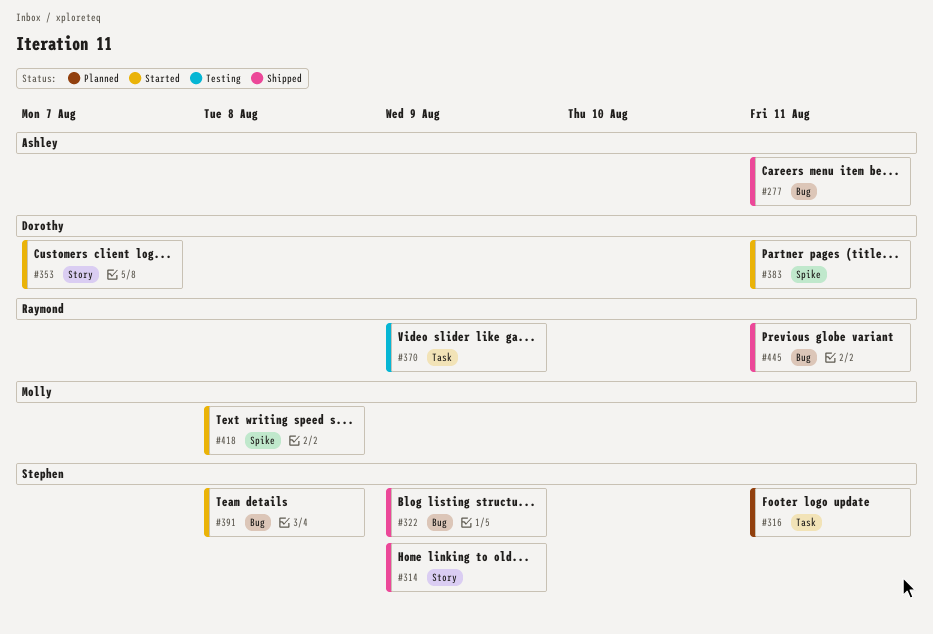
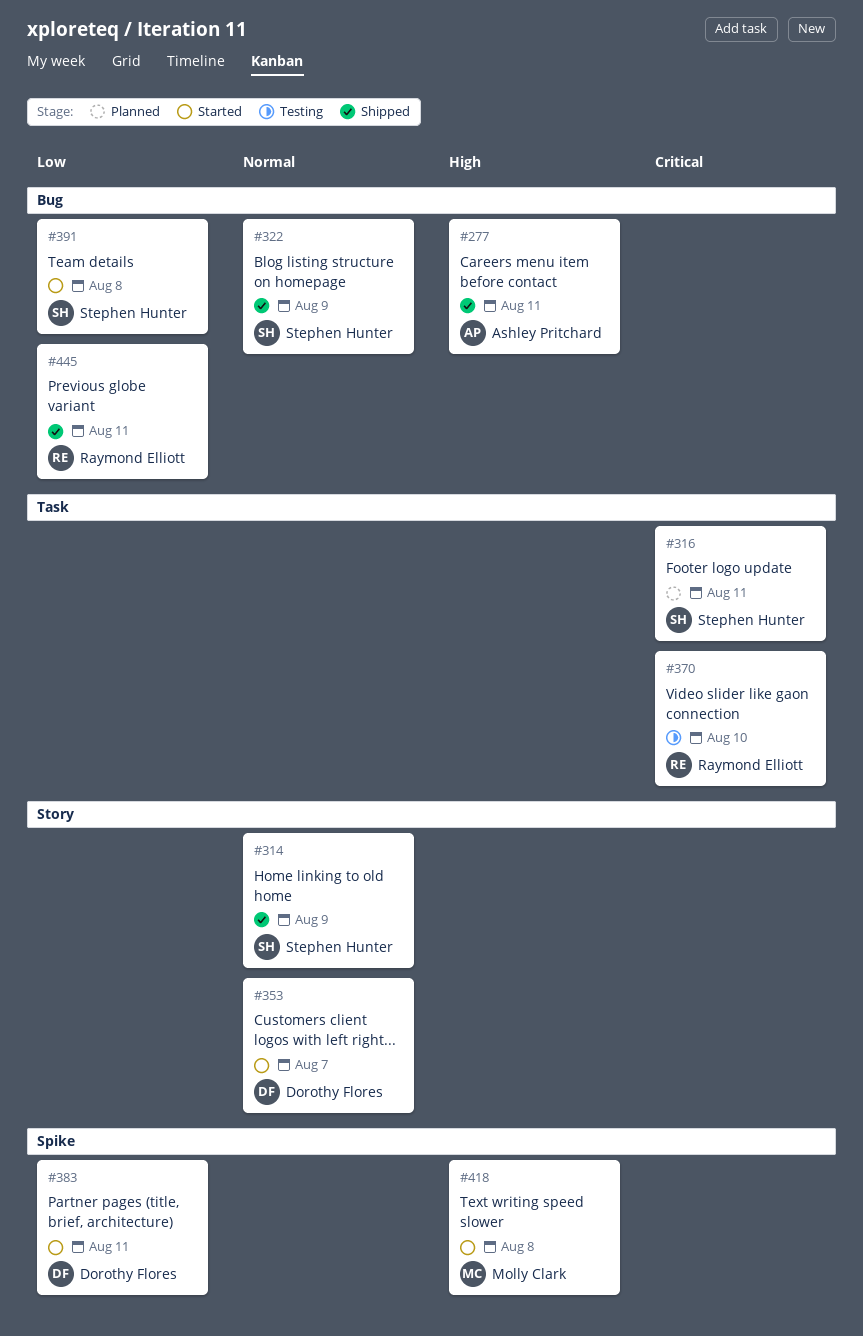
#370, due: Aug 9 -> Aug 10

